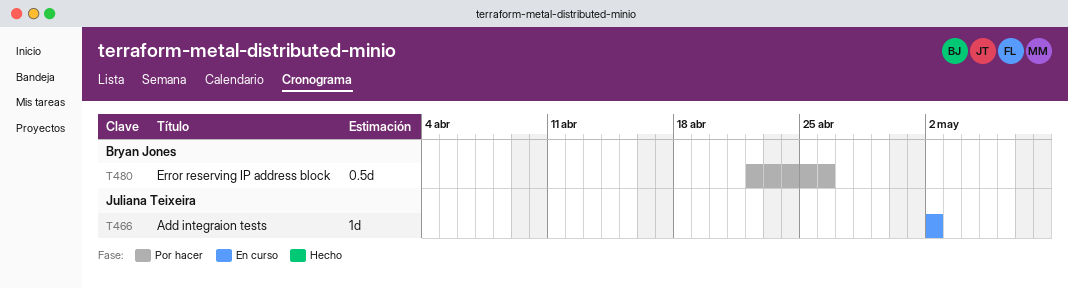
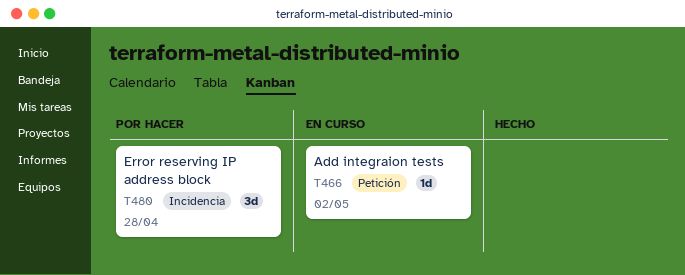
T480, estimate: 0.5d -> 3d
T480, due: Apr 26 -> Apr 28

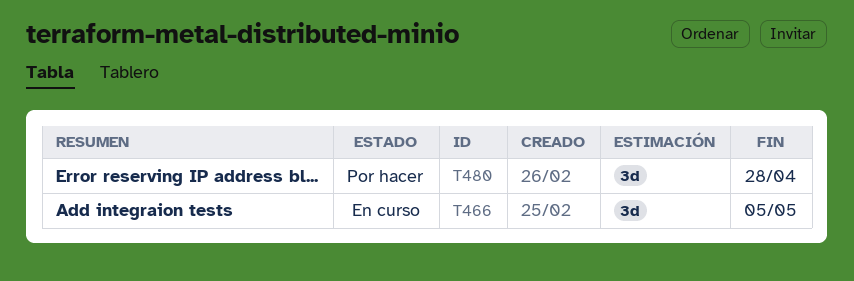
T466, estimate: 1d -> 3d
T466, due: May 2 -> May 5

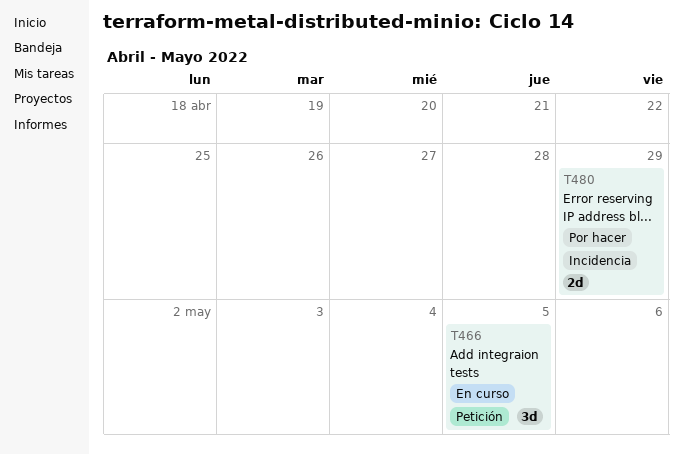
T480, estimate: 3d -> 2d
T480, due: Apr 28 -> Apr 29

